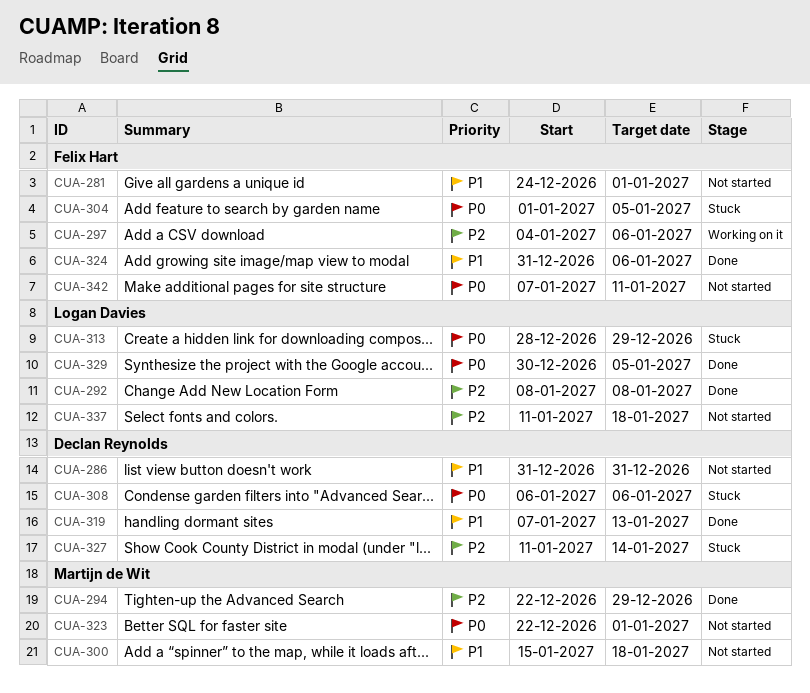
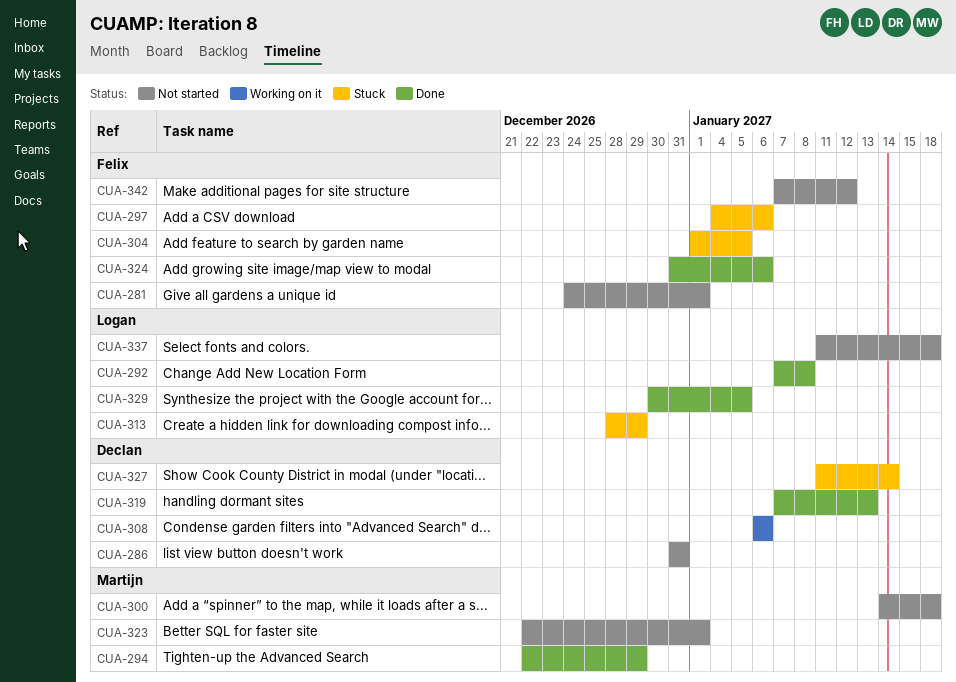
CUA-292, start: Jan 8 -> Jan 7
CUA-297, status: Working on it -> Stuck
CUA-300, start: Jan 15 -> Jan 14
CUA-308, status: Stuck -> Working on it
CUA-342, due: Jan 11 -> Jan 12

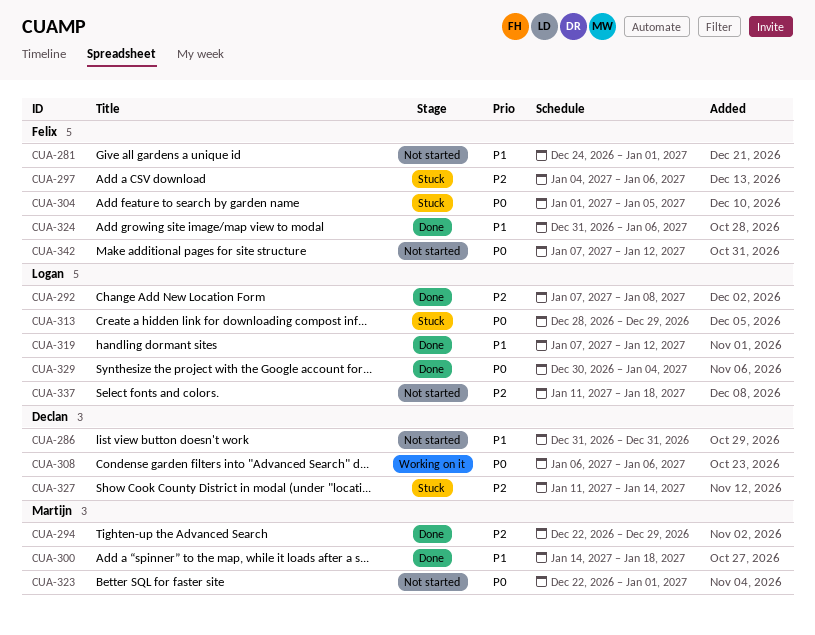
CUA-300, status: Not started -> Done
CUA-319, owner: Declan -> Logan
CUA-319, due: Jan 13 -> Jan 12
CUA-329, due: Jan 5 -> Jan 4

